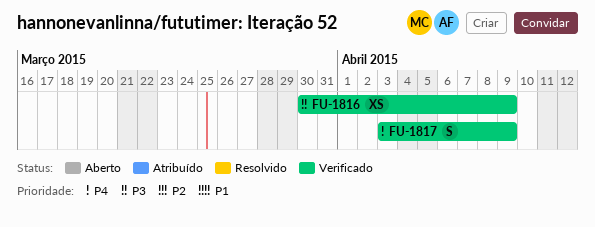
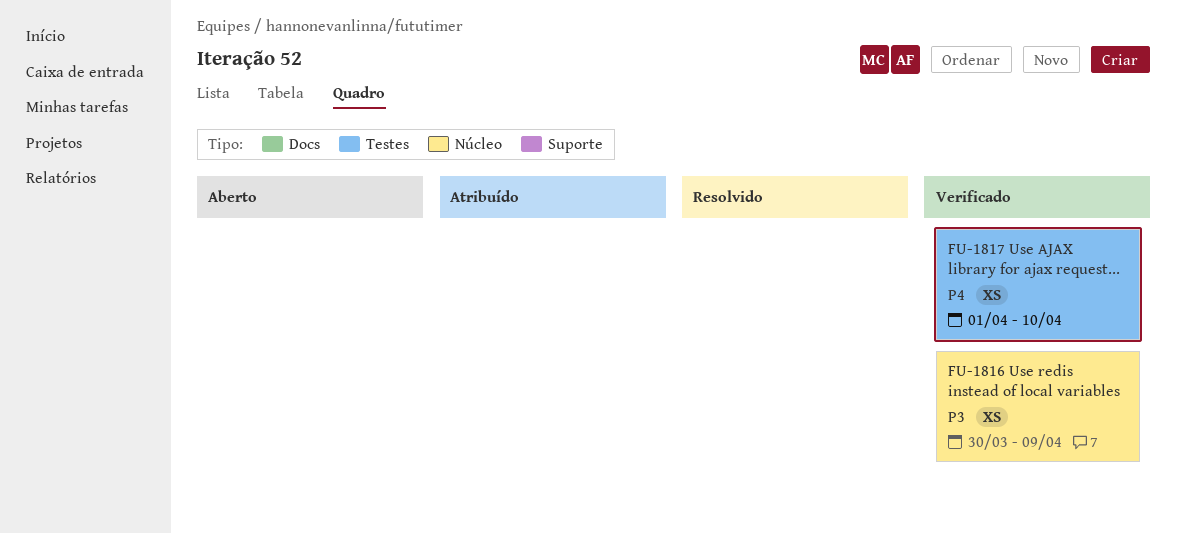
FU-1817, estimate: S -> XS
FU-1817, start: Apr 3 -> Apr 1
FU-1817, due: Apr 9 -> Apr 10

